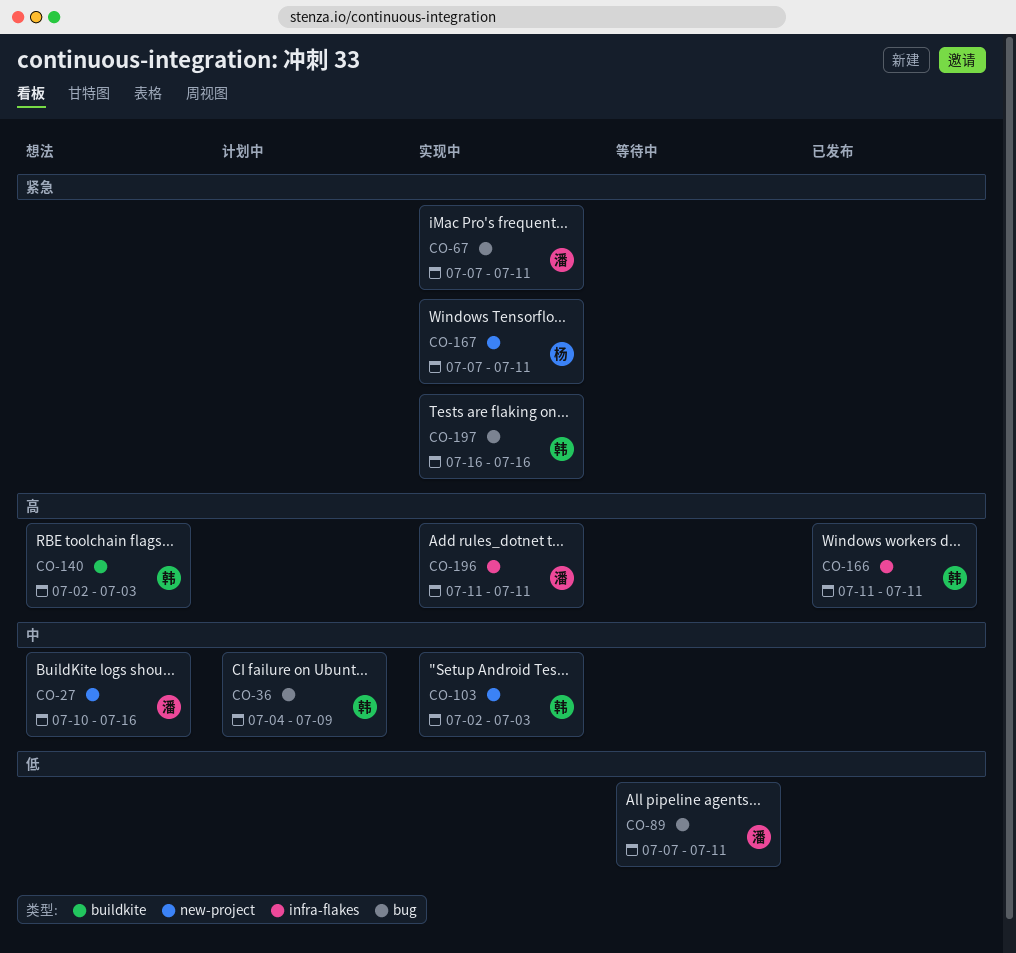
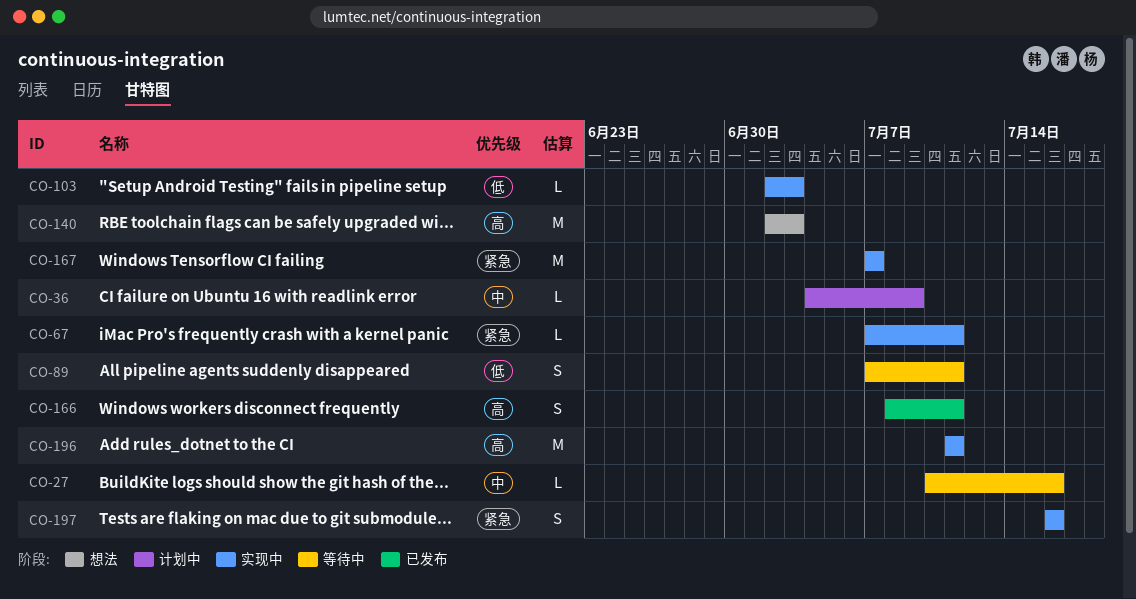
CO-27, status: 想法 -> 等待中
CO-103, priority: 中 -> 低
CO-166, start: Jul 11 -> Jul 8
CO-167, due: Jul 11 -> Jul 7

